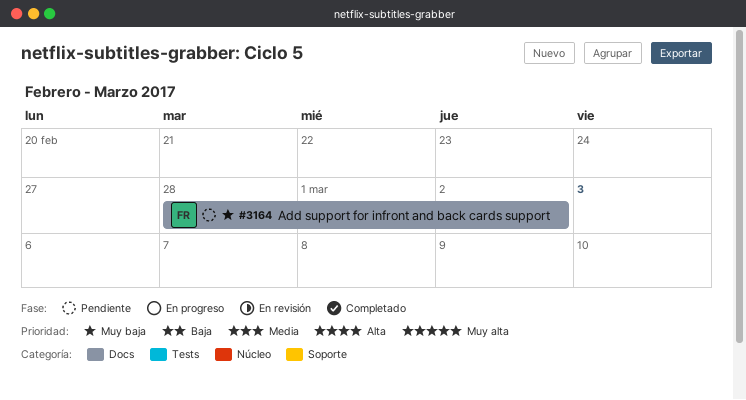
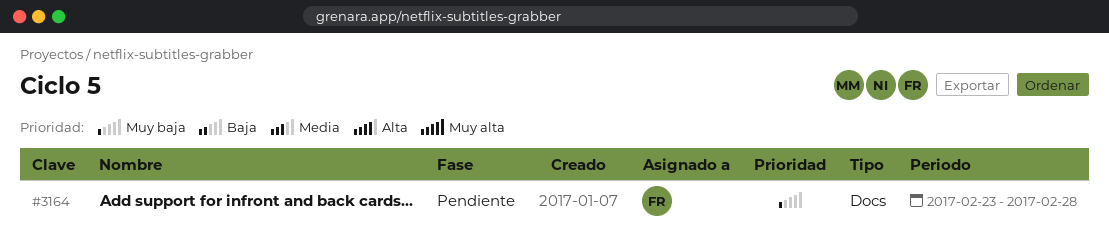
#3164, start: Feb 28 -> Feb 23
#3164, due: Mar 2 -> Feb 28

